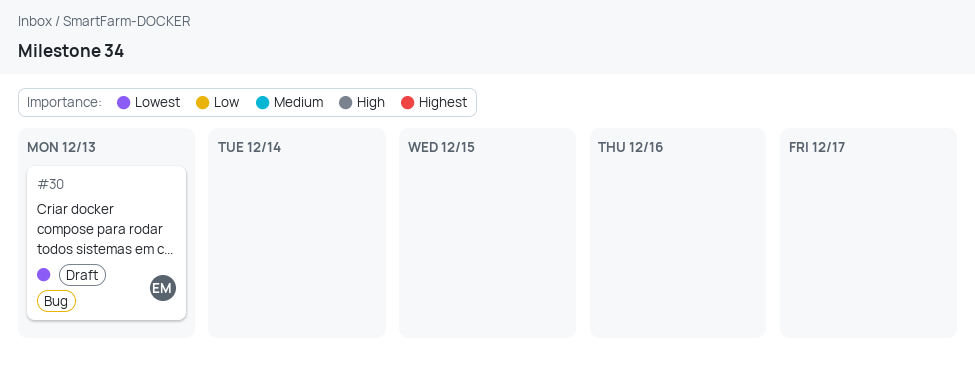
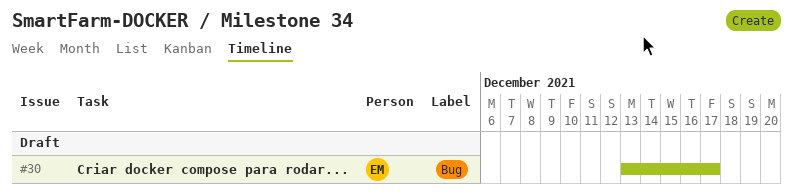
#30, due: Dec 13 -> Dec 17

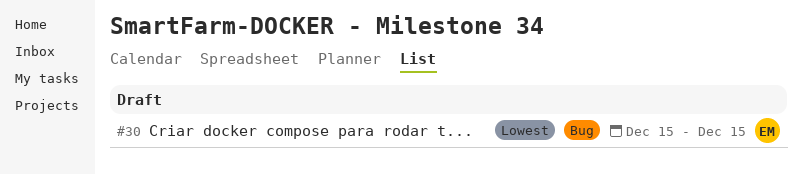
#30, start: Dec 13 -> Dec 15
#30, due: Dec 17 -> Dec 15

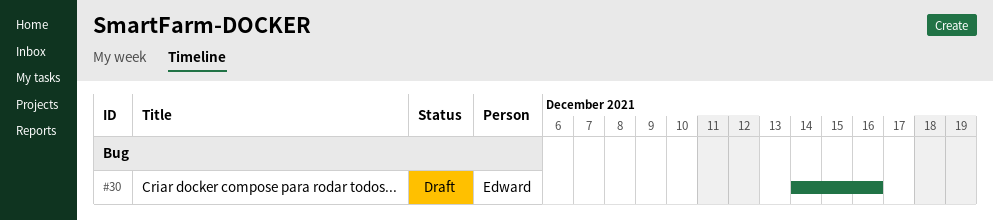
#30, start: Dec 15 -> Dec 14
#30, due: Dec 15 -> Dec 16

